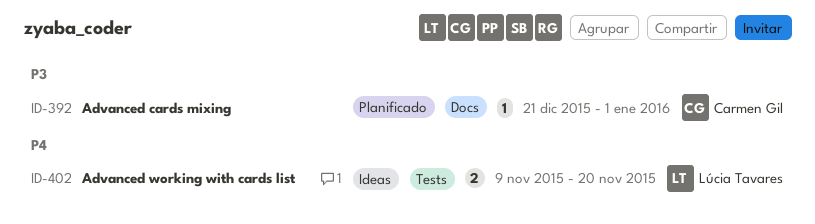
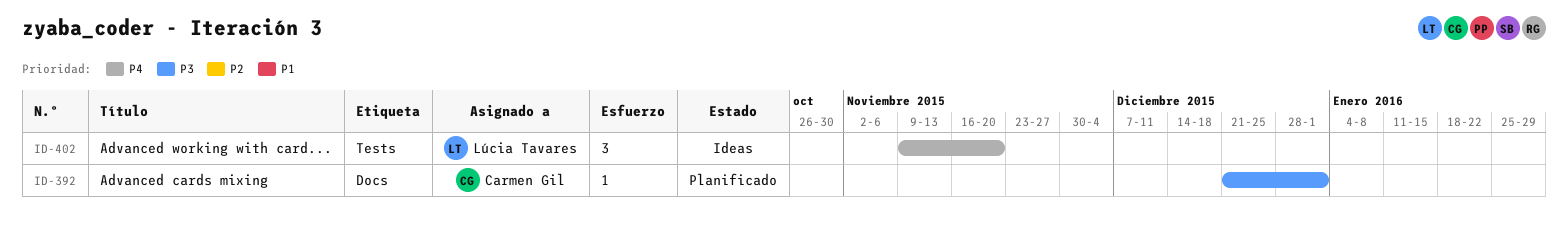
ID-402, estimate: 2 -> 3

